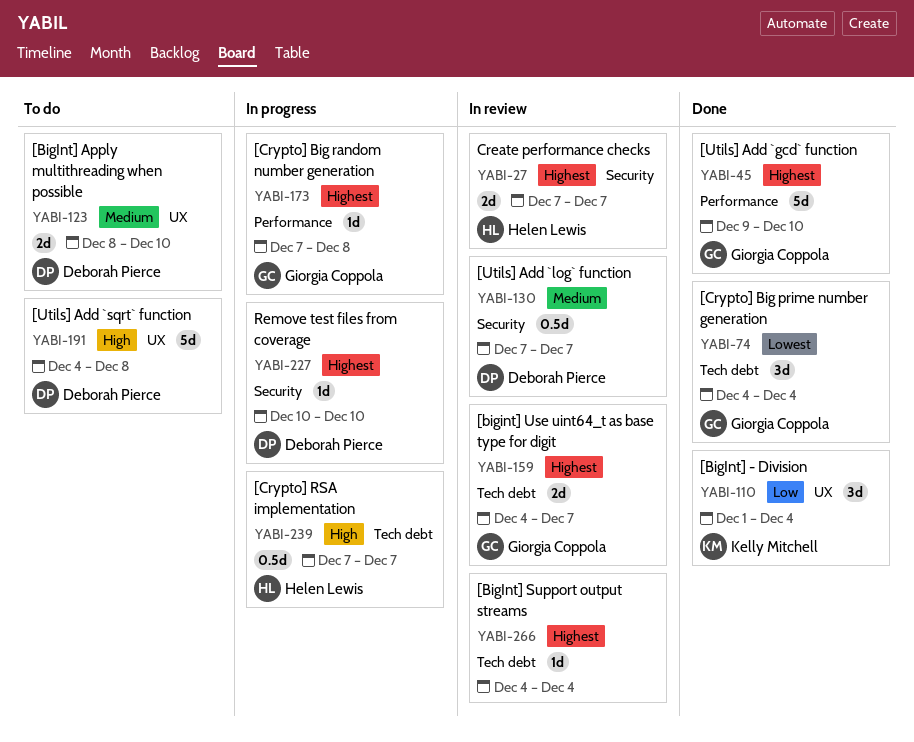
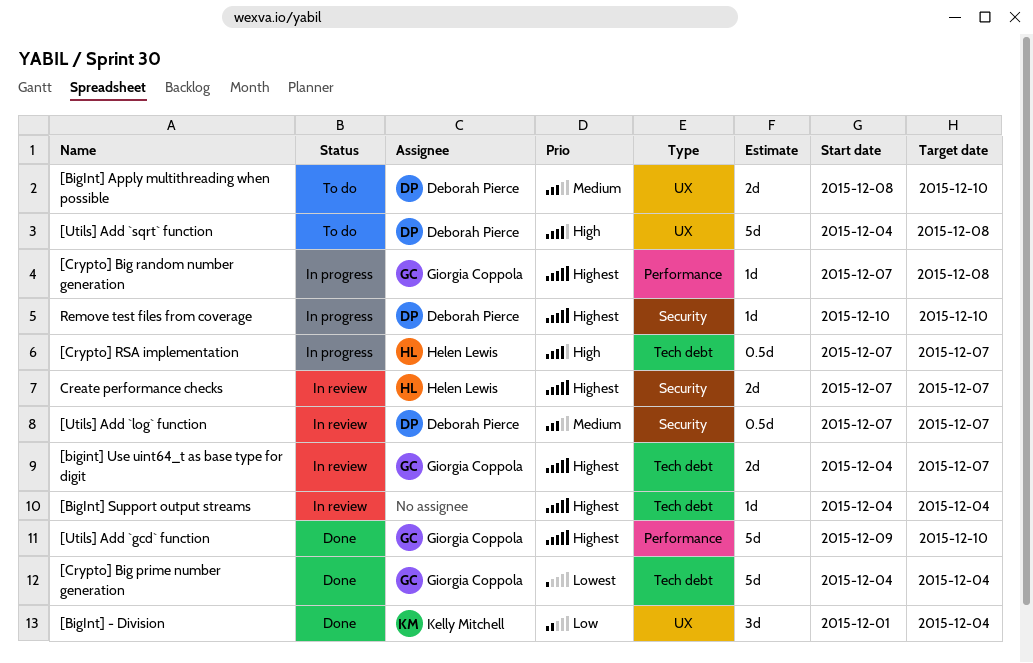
[Crypto] Big prime number generation, estimate: 3d -> 5d

